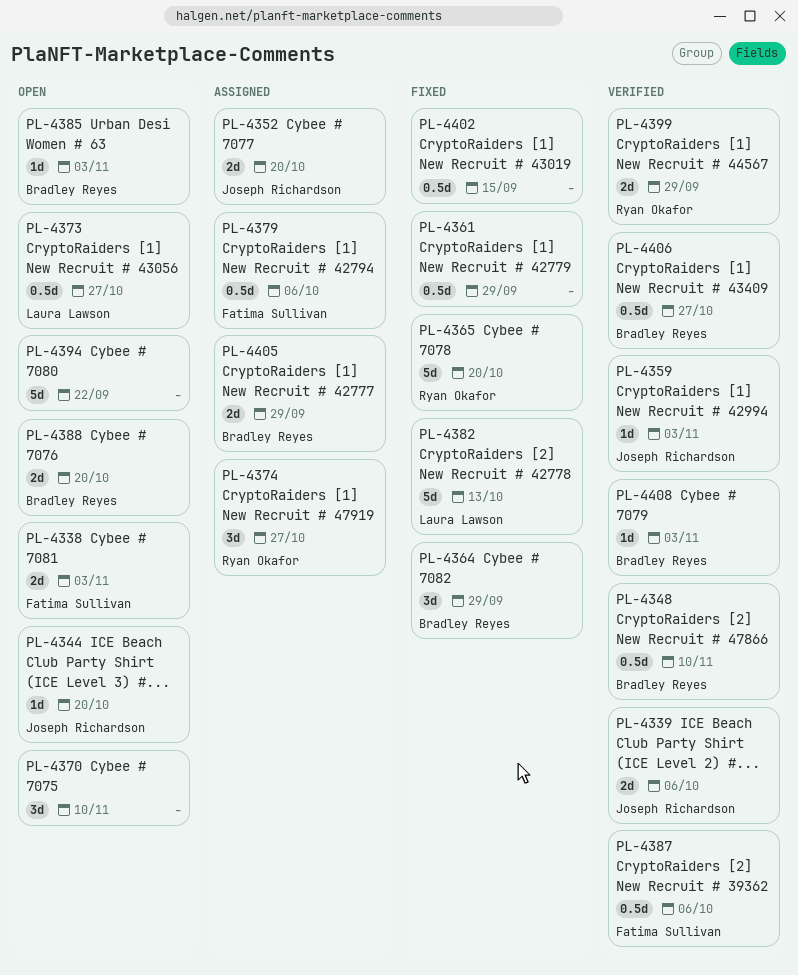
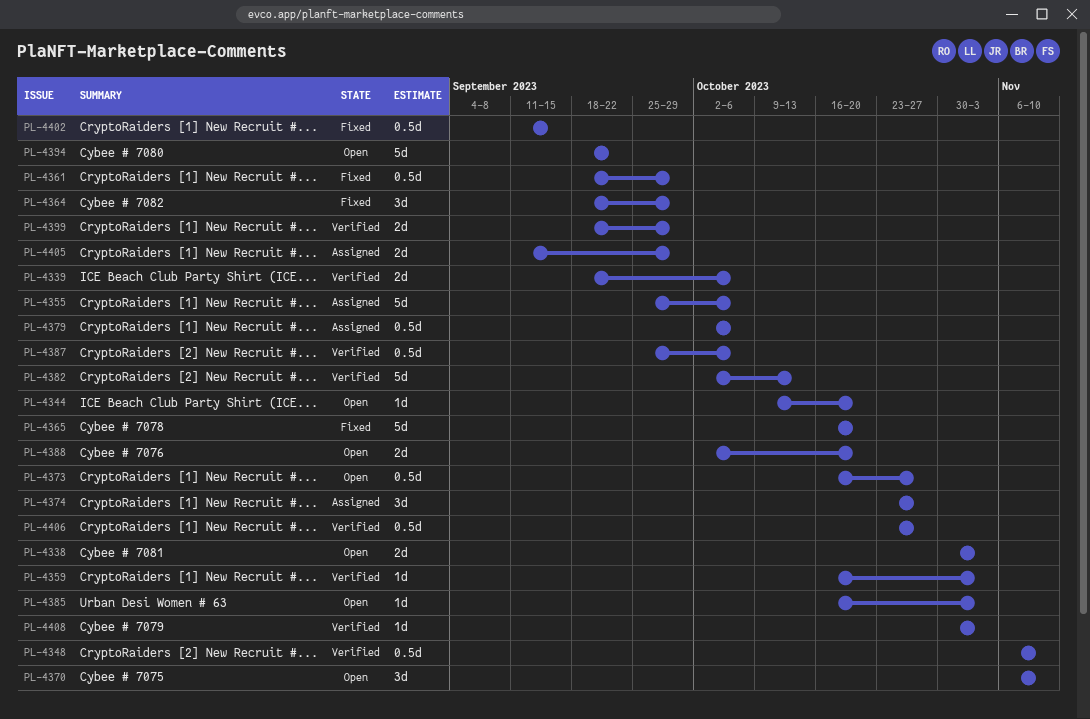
PL-4352: present -> none
PL-4355: none -> present
PL-4382, status: Fixed -> Verified

